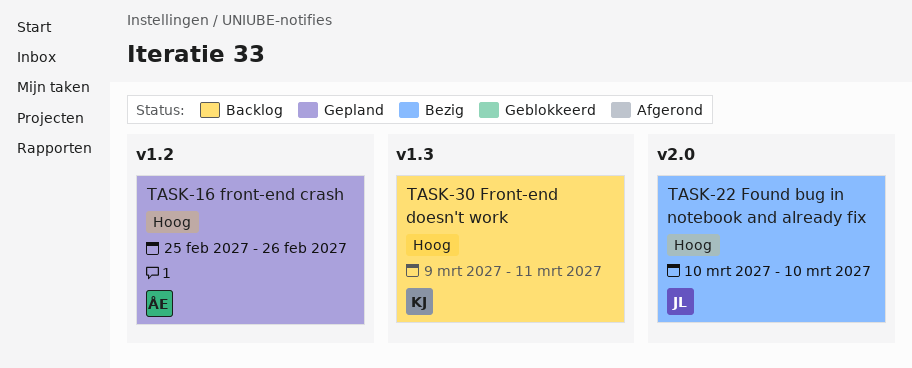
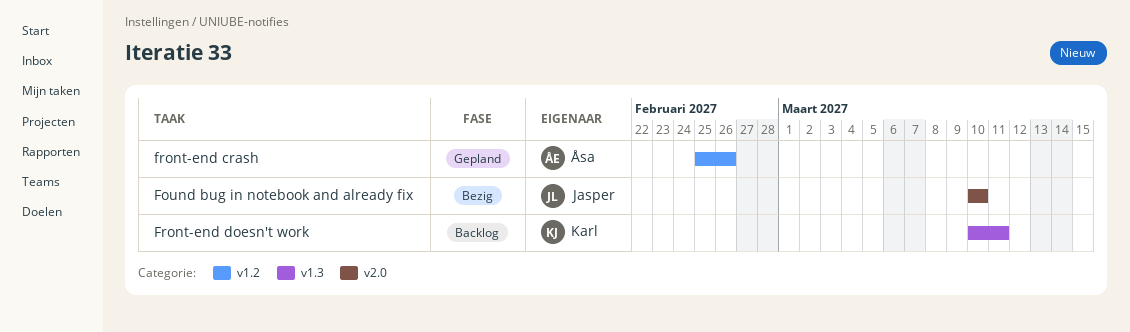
Front-end doesn't work, start: Mar 9 -> Mar 10

